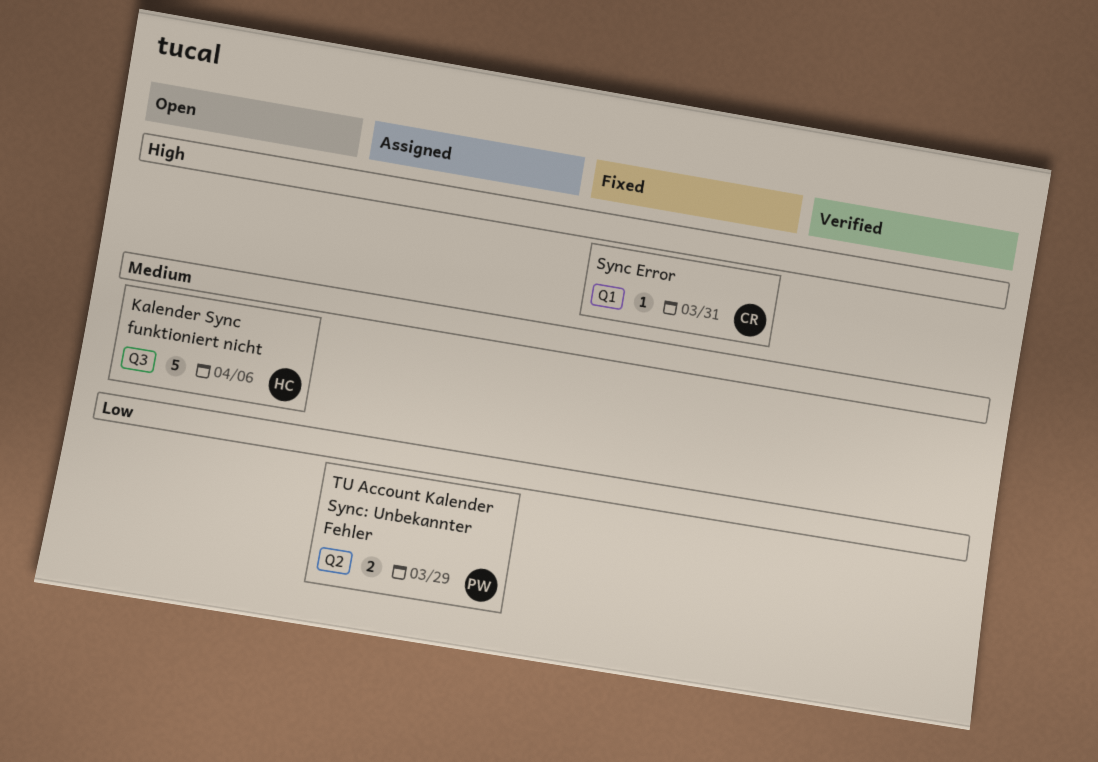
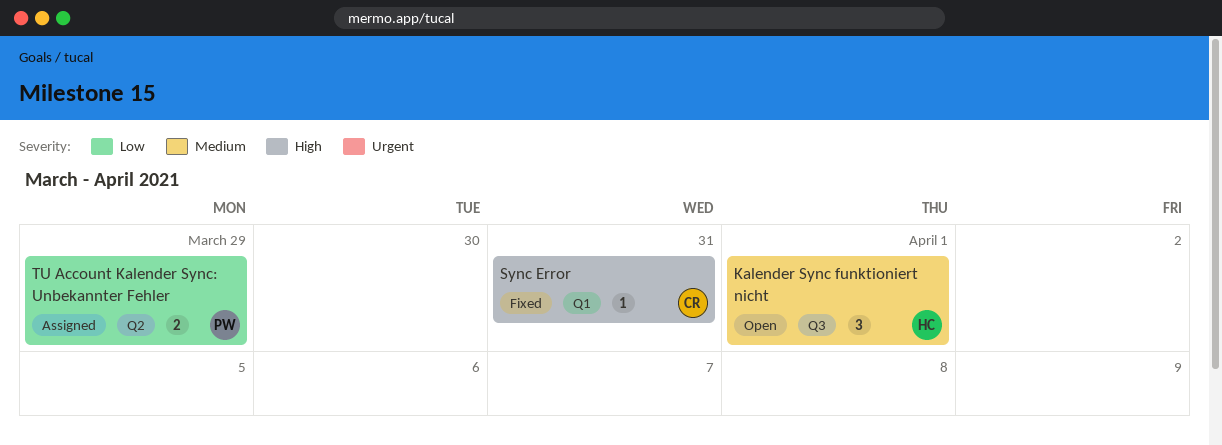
Kalender Sync funktioniert nicht, estimate: 5 -> 3
Kalender Sync funktioniert nicht, due: Apr 6 -> Apr 1

